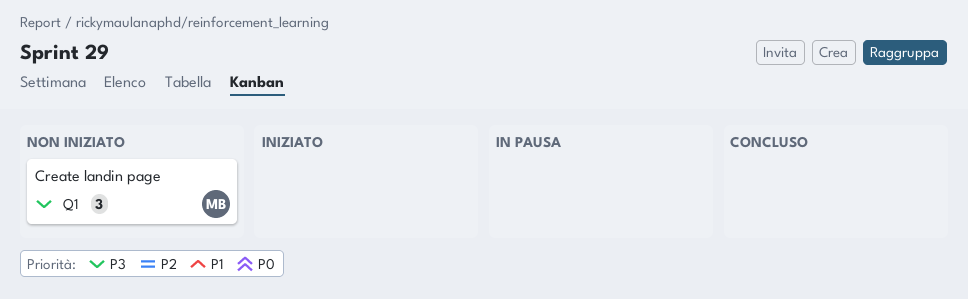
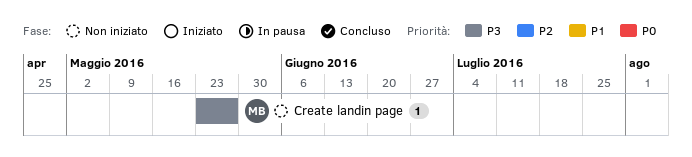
Create landin page, estimate: 3 -> 1

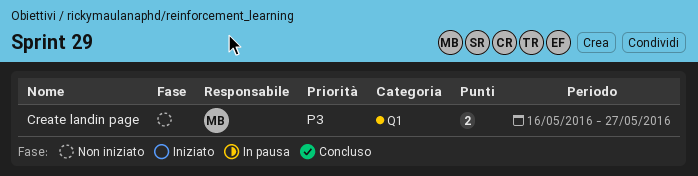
Create landin page, estimate: 1 -> 2
Create landin page, start: May 23 -> May 16

